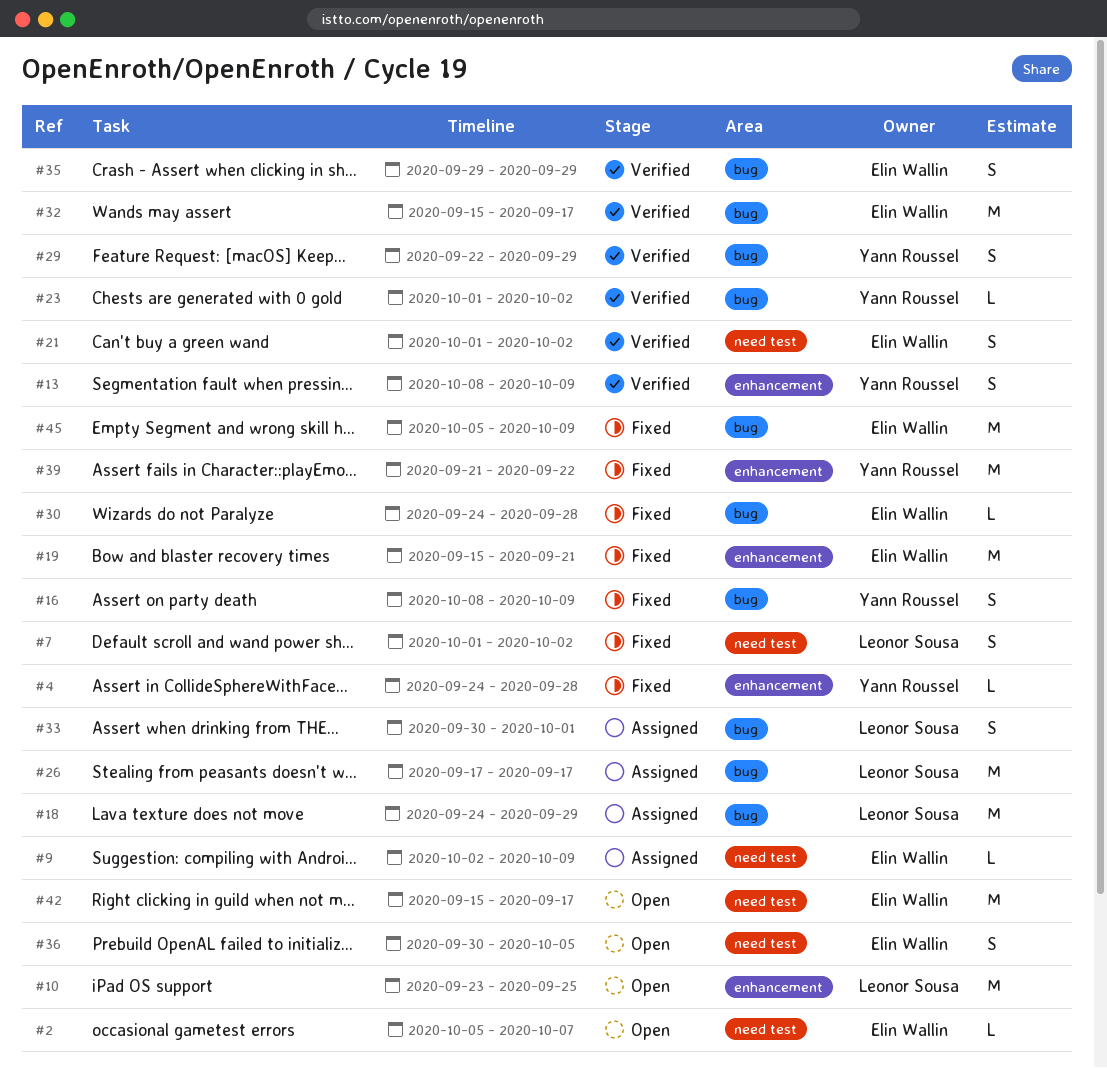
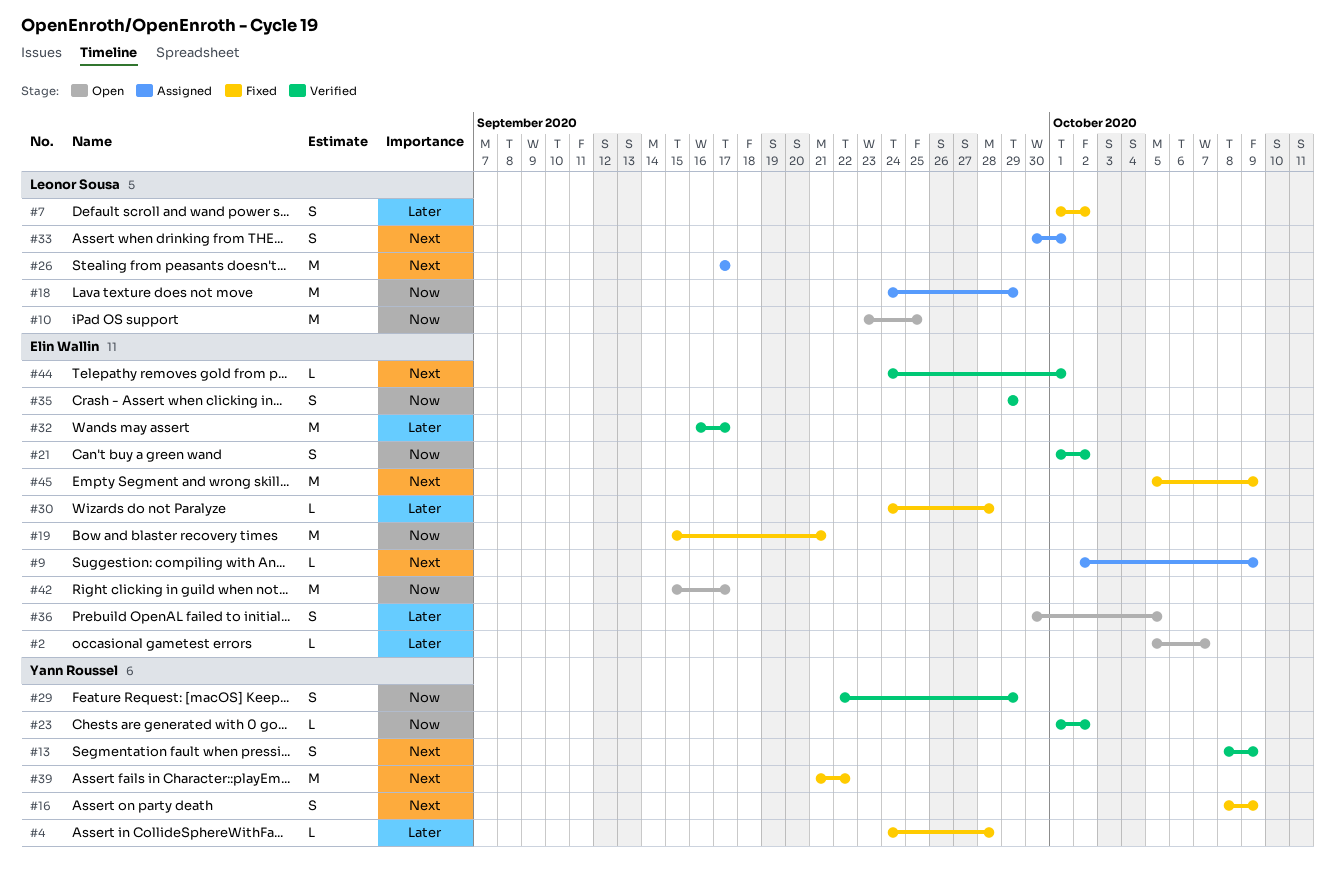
#32, start: Sep 15 -> Sep 16
#44: none -> present

